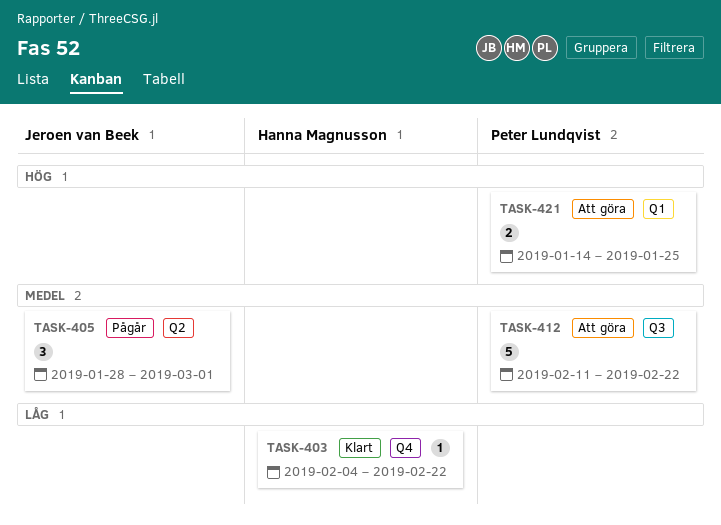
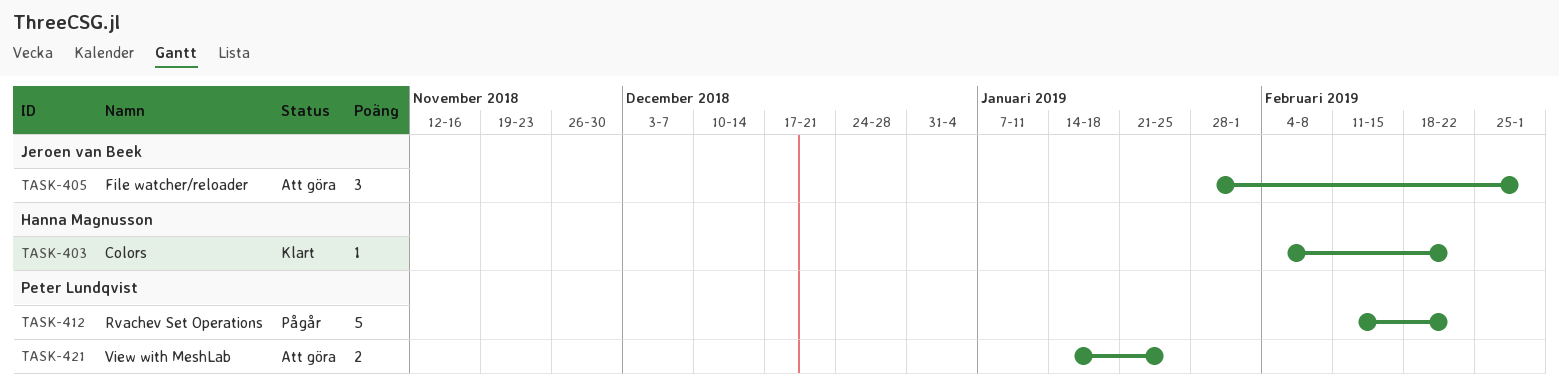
TASK-405, status: Pågår -> Att göra
TASK-412, status: Att göra -> Pågår

